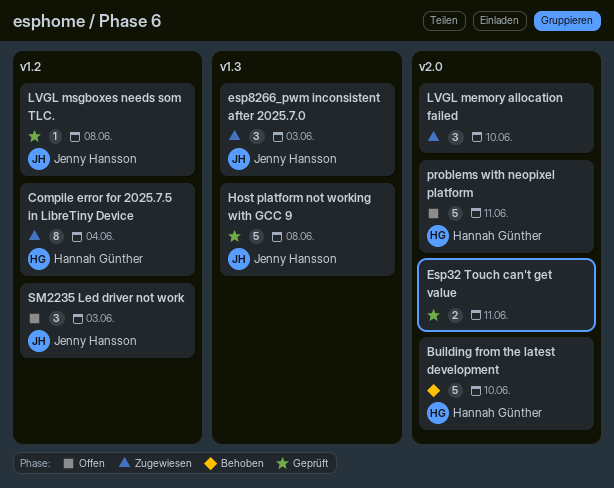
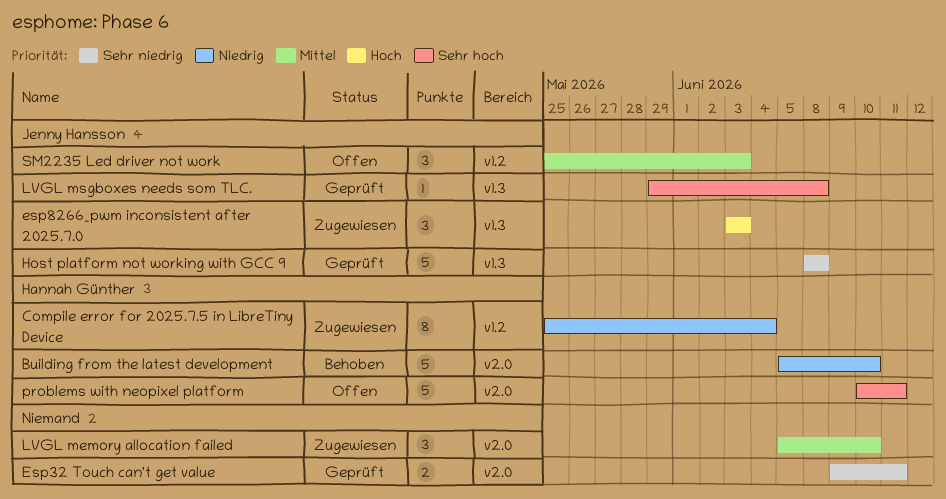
LVGL msgboxes needs som TLC., label: v1.2 -> v1.3

